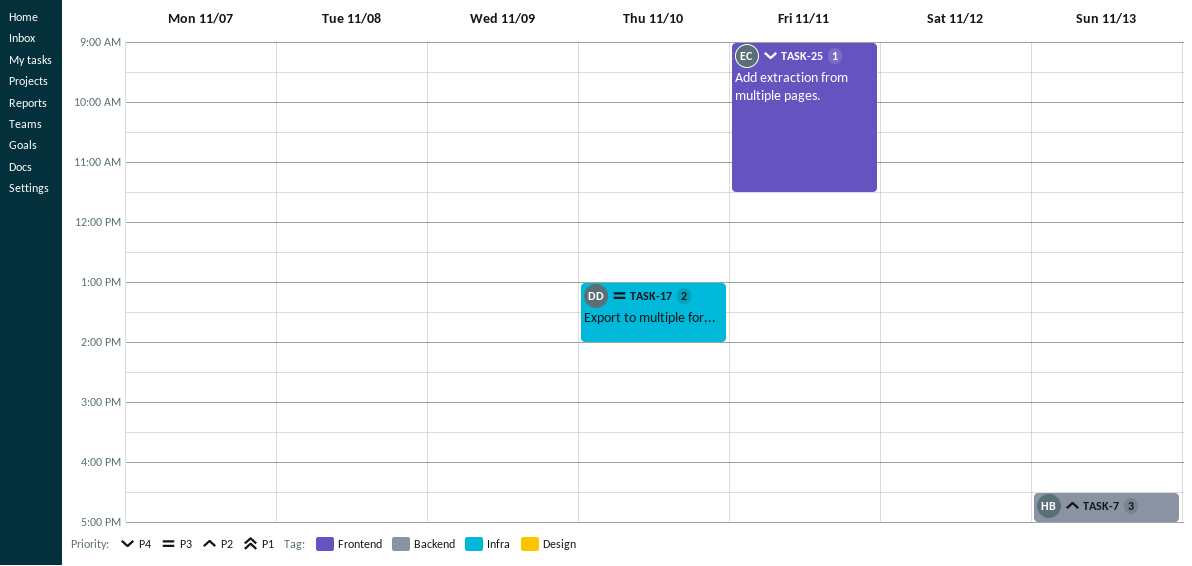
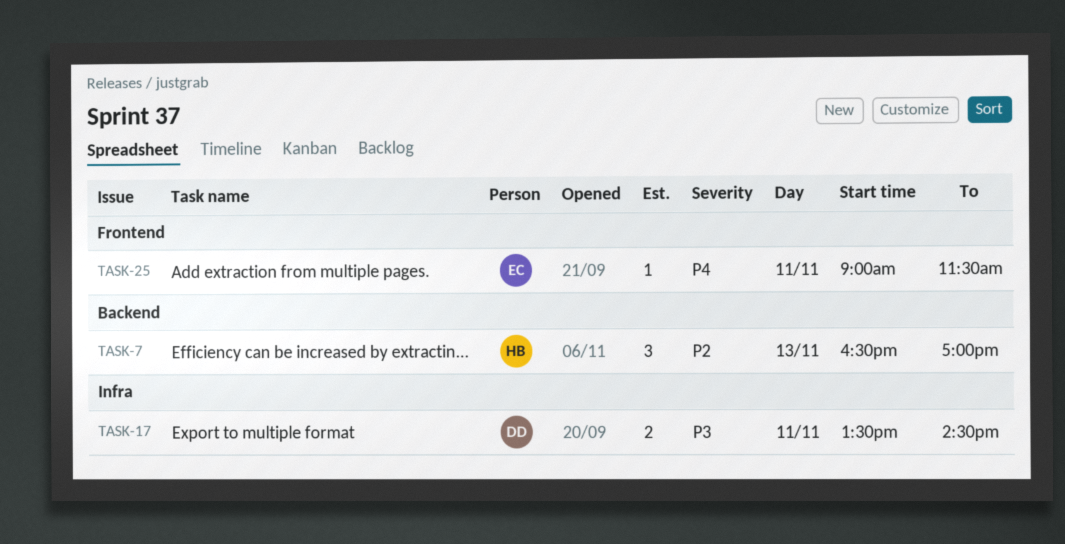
TASK-17, day: Nov 10 -> Nov 11
TASK-17, begins: 13:00 -> 13:30
TASK-17, ends: 14:00 -> 14:30

